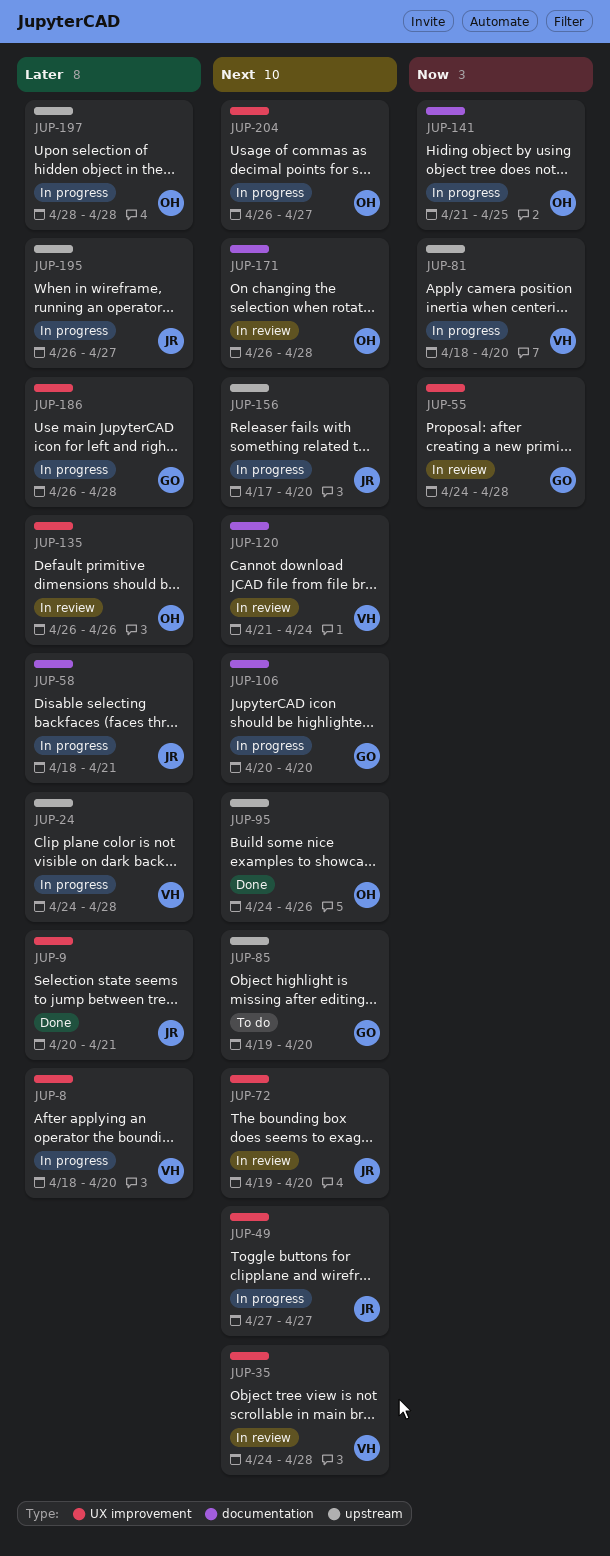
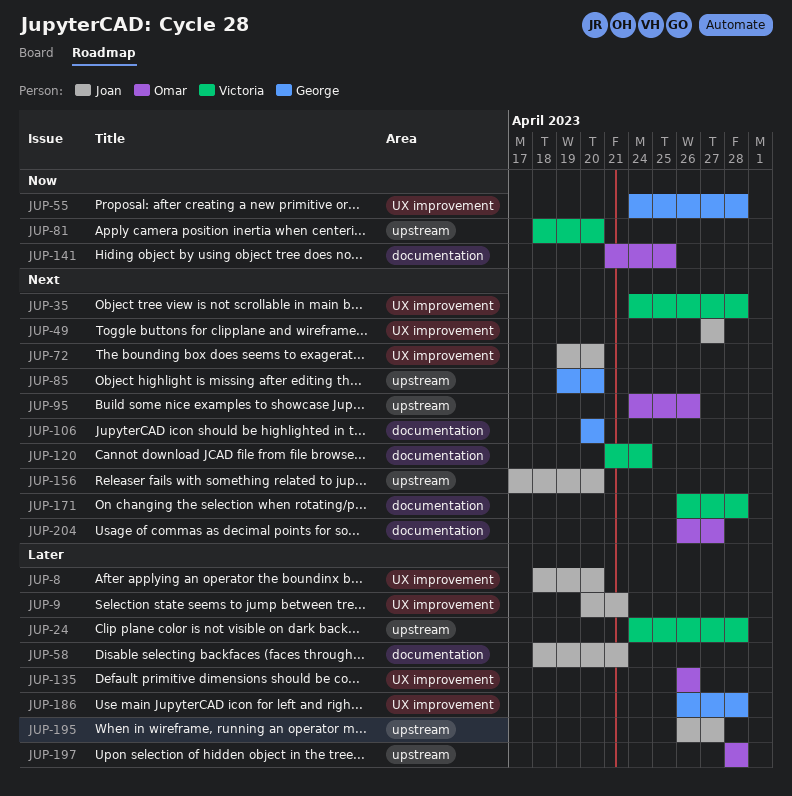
JUP-8, owner: Victoria -> Joan
JUP-171, owner: Omar -> Victoria
JUP-204, label: UX improvement -> documentation

